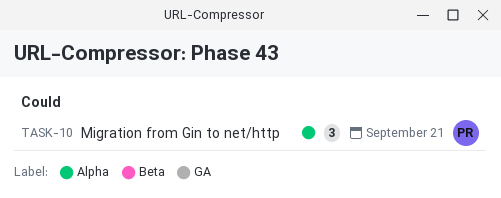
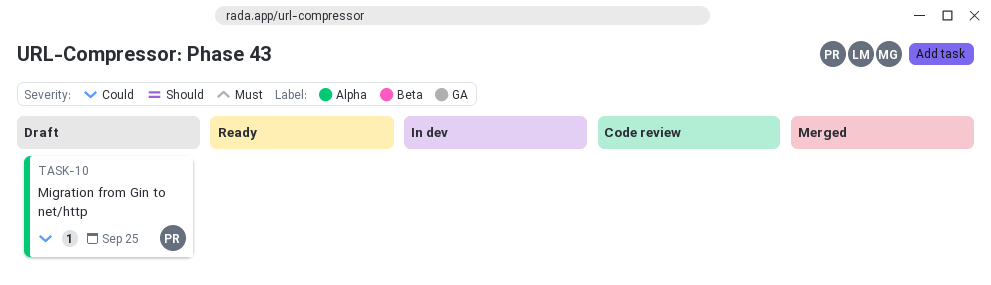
TASK-10, estimate: 3 -> 1
TASK-10, due: Sep 21 -> Sep 25

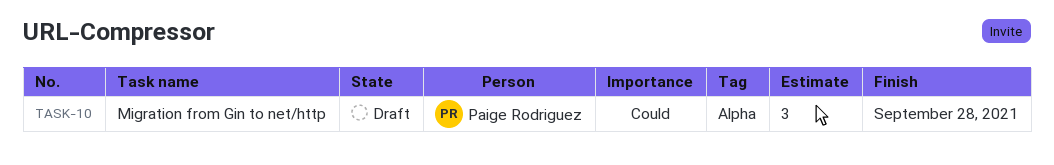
TASK-10, estimate: 1 -> 3
TASK-10, due: Sep 25 -> Sep 28

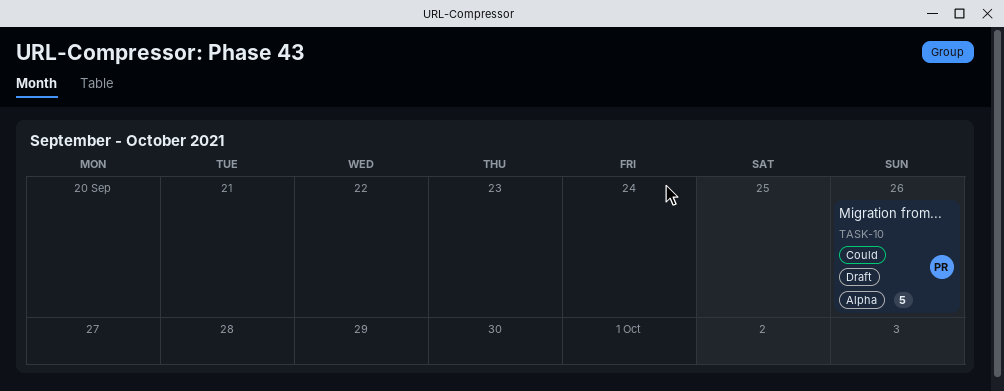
TASK-10, estimate: 3 -> 5
TASK-10, due: Sep 28 -> Sep 26

